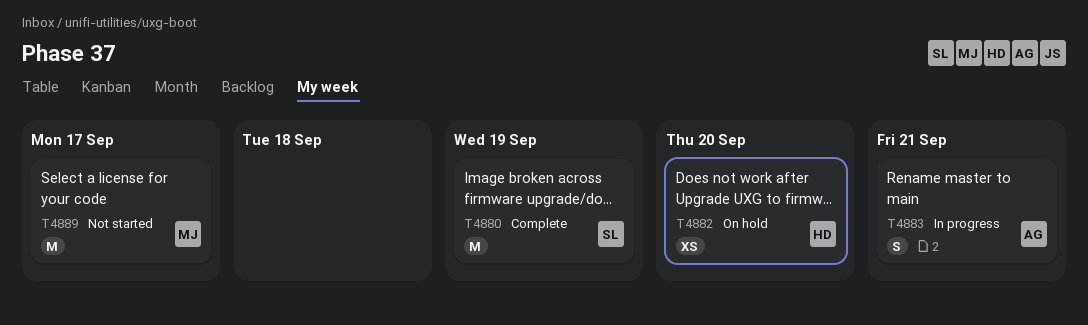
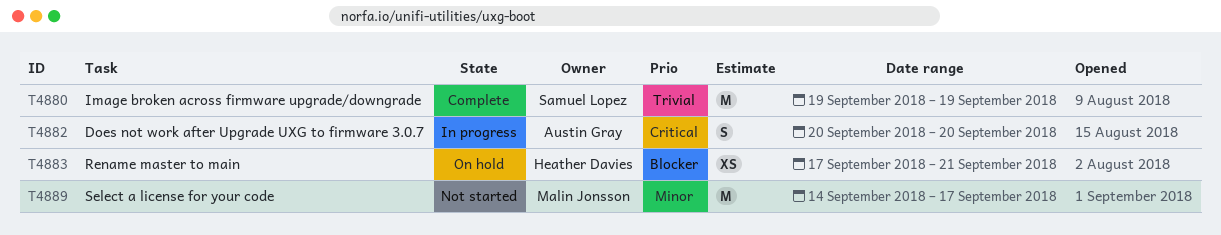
T4882, status: On hold -> In progress
T4882, owner: Heather Davies -> Austin Gray
T4882, estimate: XS -> S
T4883, status: In progress -> On hold
T4883, owner: Austin Gray -> Heather Davies
T4883, estimate: S -> XS

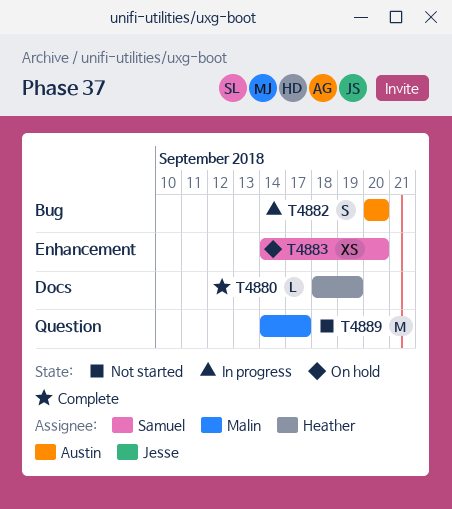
T4880, owner: Samuel Lopez -> Heather Davies
T4880, estimate: M -> L
T4880, start: Sep 19 -> Sep 18
T4883, owner: Heather Davies -> Samuel Lopez
T4883, start: Sep 17 -> Sep 14
T4883, due: Sep 21 -> Sep 20

